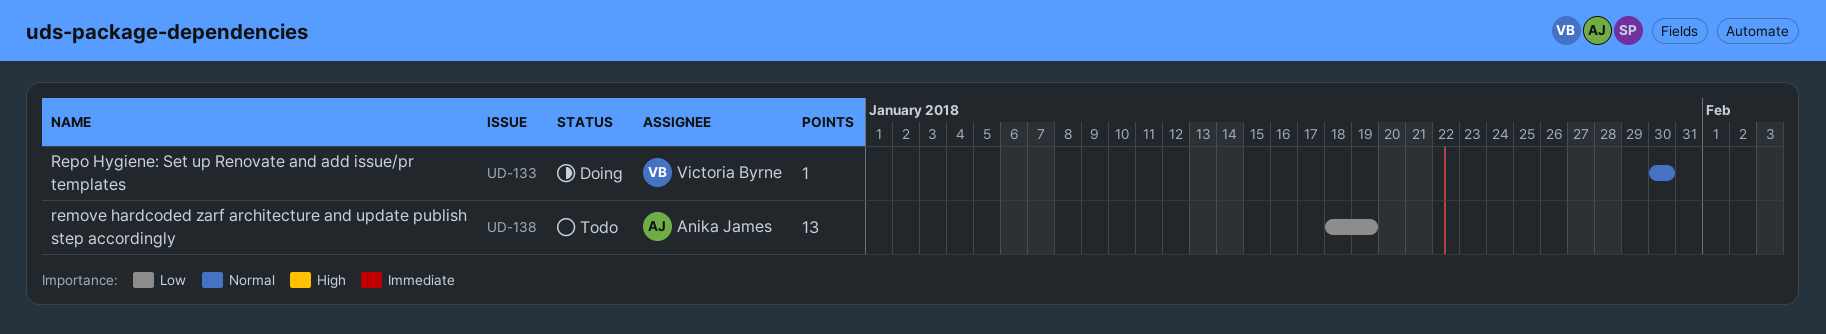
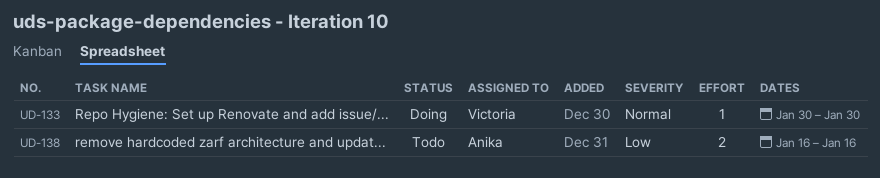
UD-138, estimate: 13 -> 2
UD-138, start: Jan 18 -> Jan 16
UD-138, due: Jan 19 -> Jan 16

